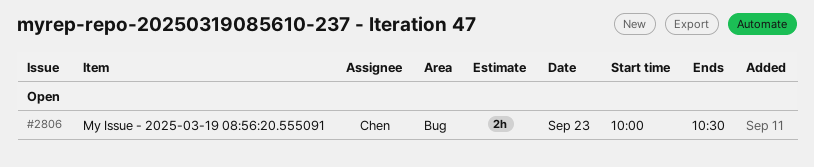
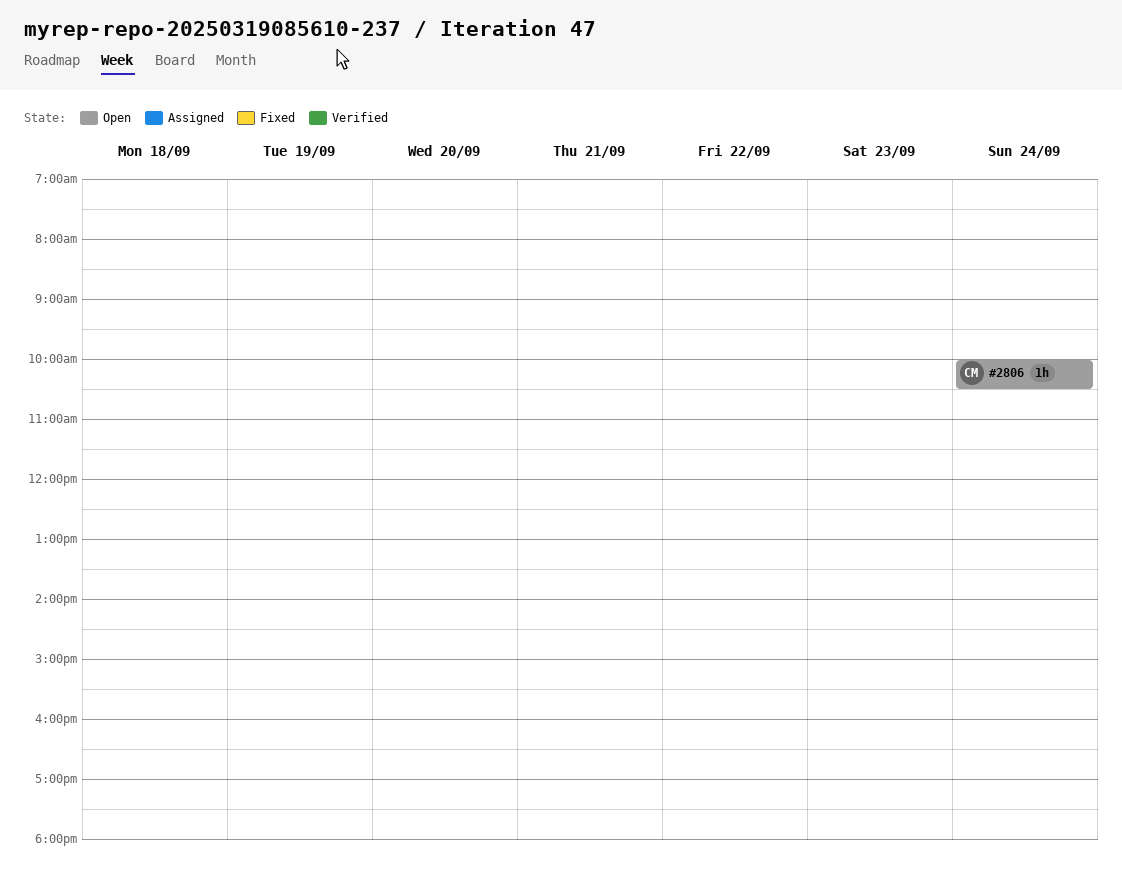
#2806, estimate: 2h -> 1h
#2806, day: Sep 23 -> Sep 24

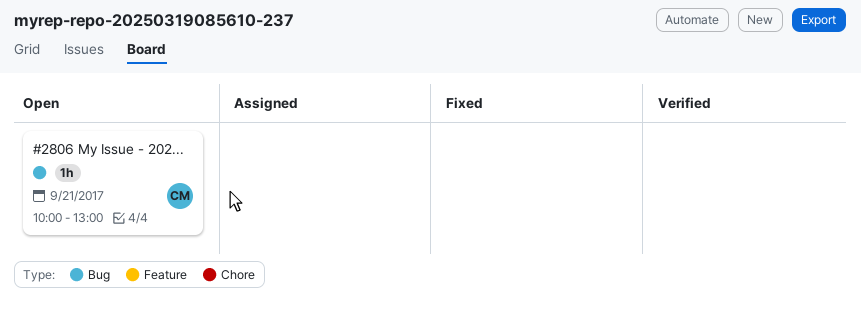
#2806, day: Sep 24 -> Sep 21
#2806, ends: 10:30 -> 13:00

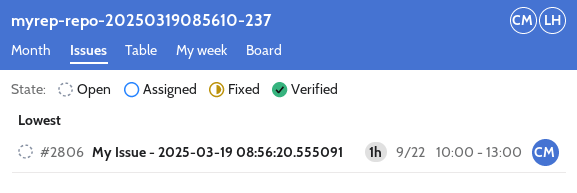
#2806, day: Sep 21 -> Sep 22

